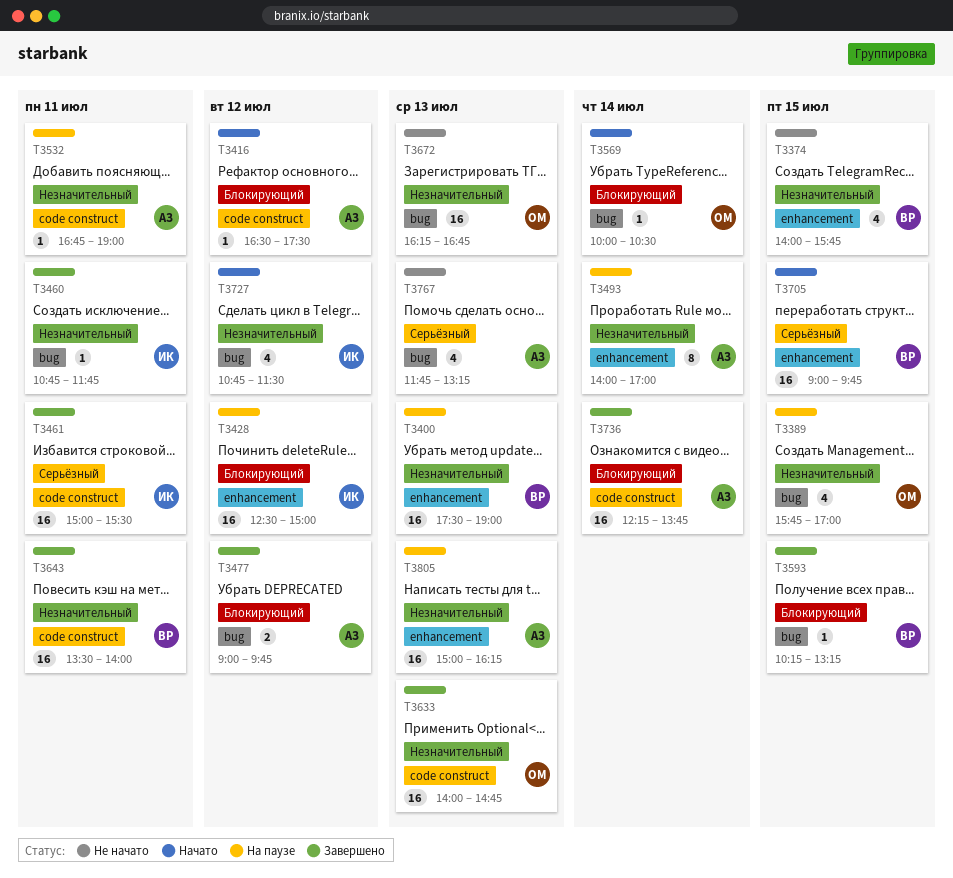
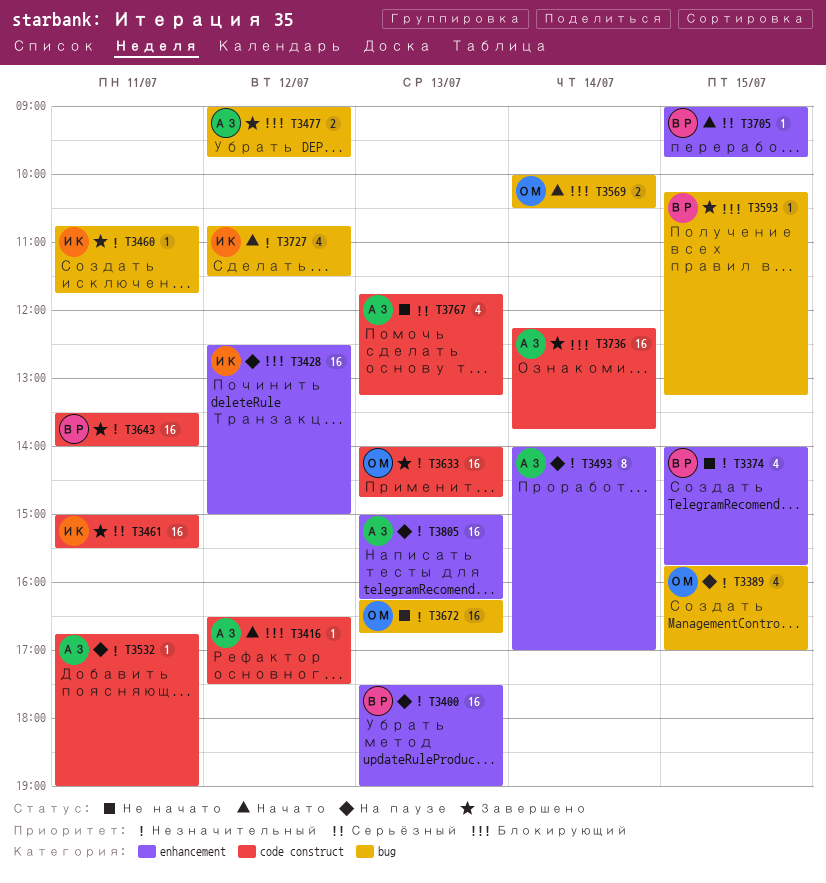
T3569, estimate: 1 -> 2
T3705, estimate: 16 -> 1
T3767, label: bug -> code construct

